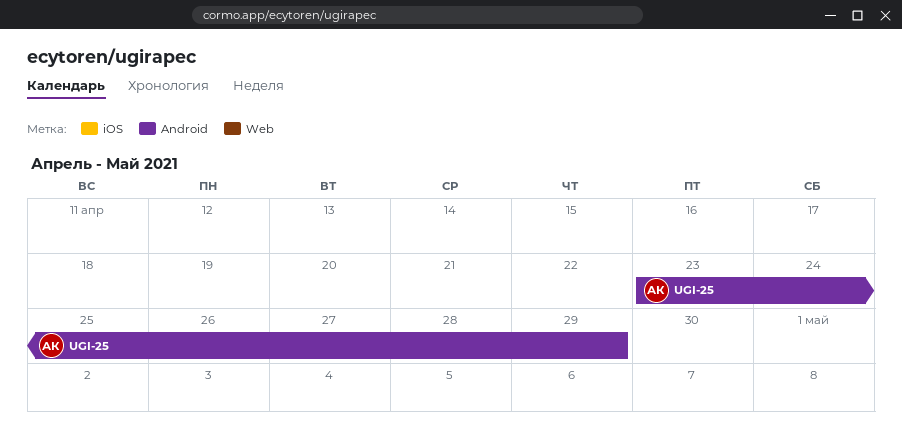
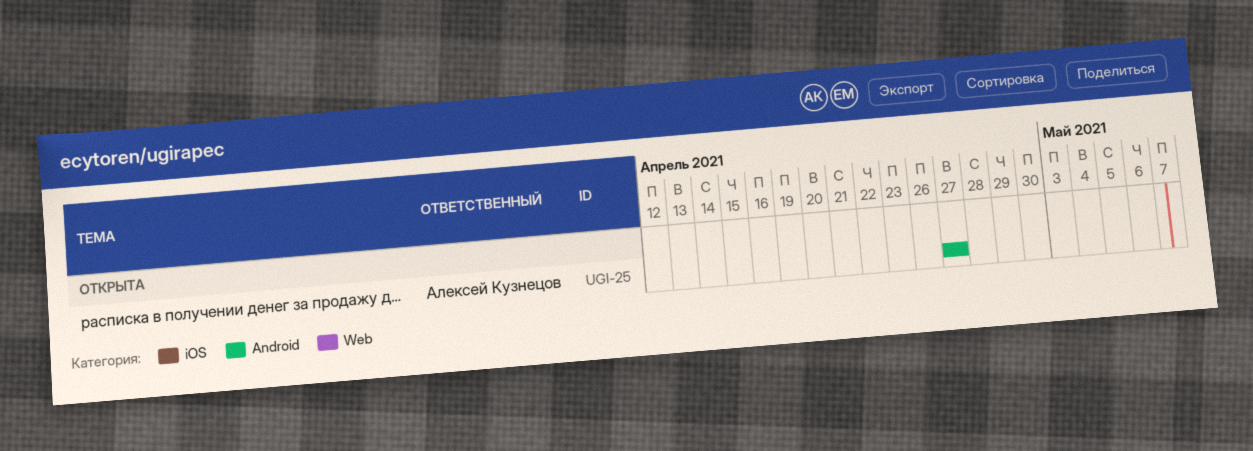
UGI-25, start: Apr 23 -> Apr 27
UGI-25, due: Apr 29 -> Apr 27

